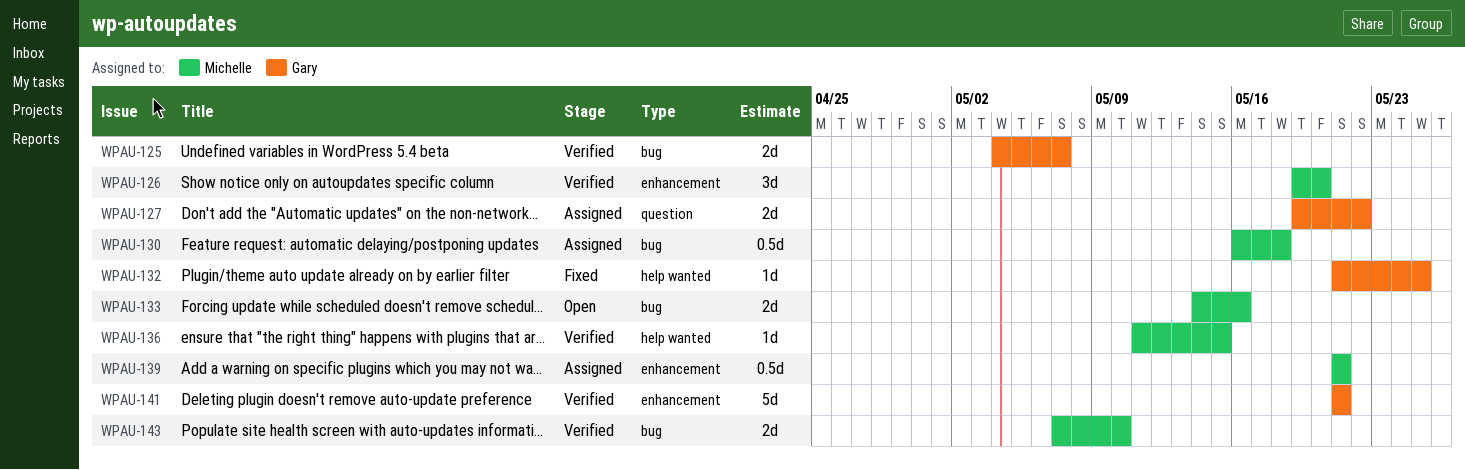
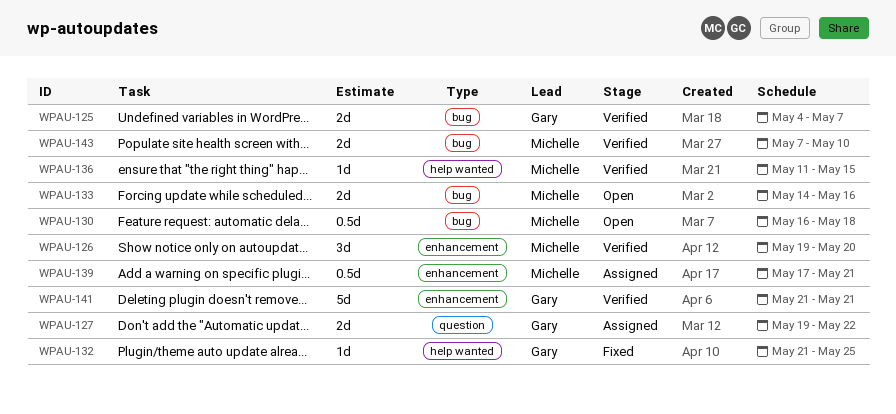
WPAU-130, status: Assigned -> Open
WPAU-139, start: May 21 -> May 17

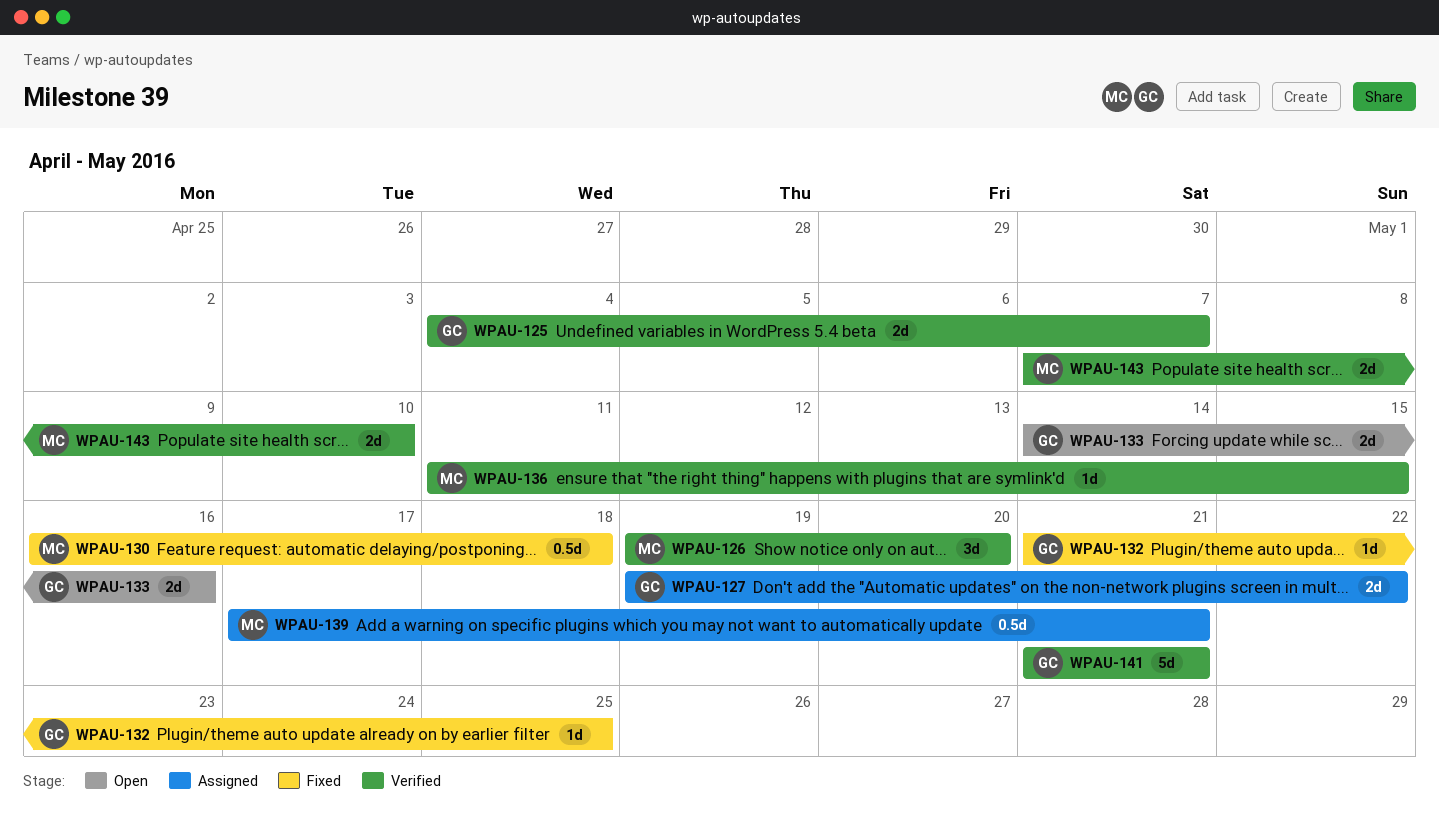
WPAU-130, status: Open -> Fixed
WPAU-133, owner: Michelle -> Gary

